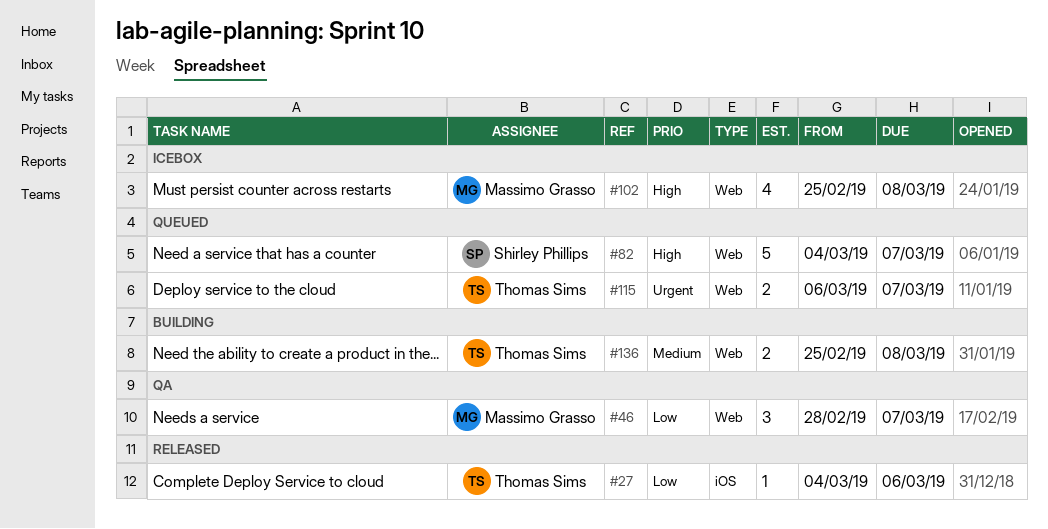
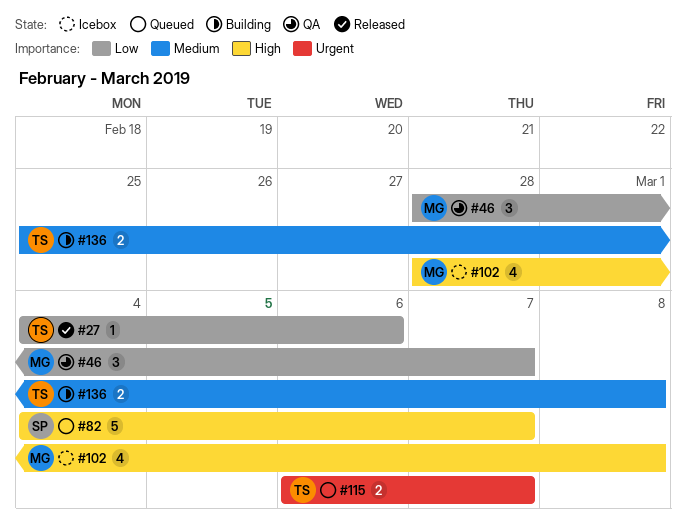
#102, start: Feb 25 -> Feb 28

